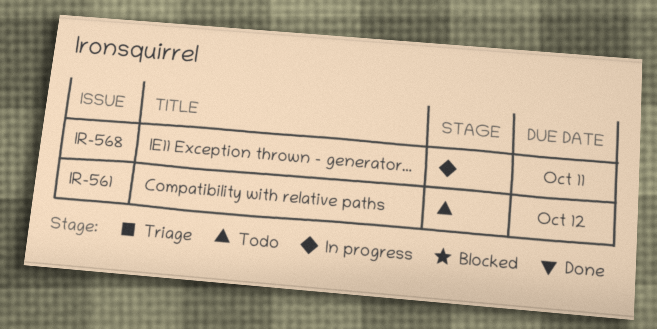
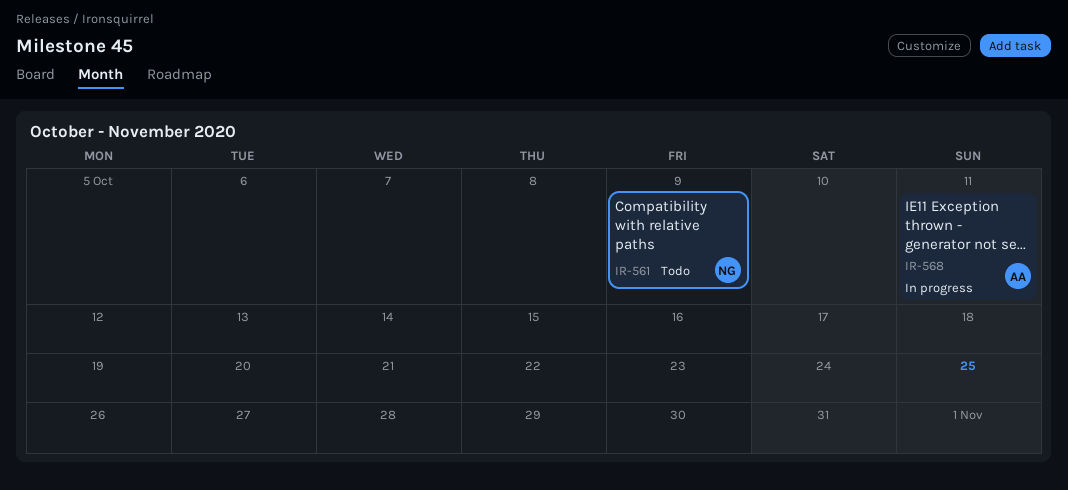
IR-561, due: Oct 12 -> Oct 9

